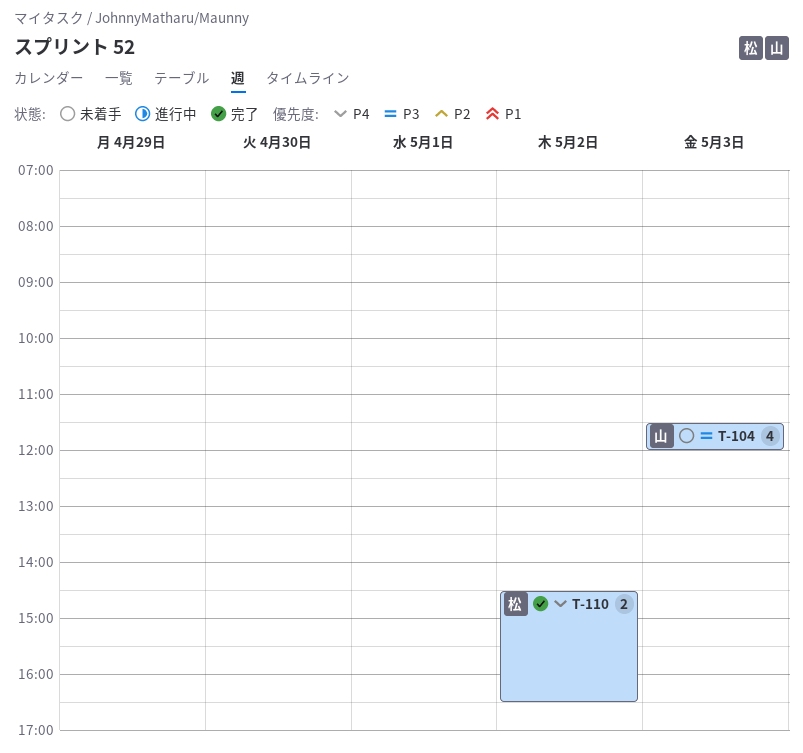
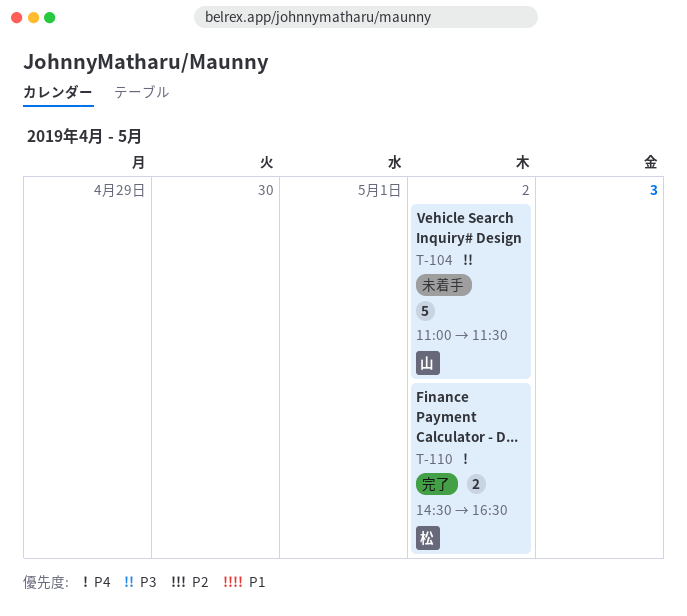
T-104, estimate: 4 -> 5
T-104, day: May 3 -> May 2
T-104, begins: 11:30 -> 11:00
T-104, ends: 12:00 -> 11:30

